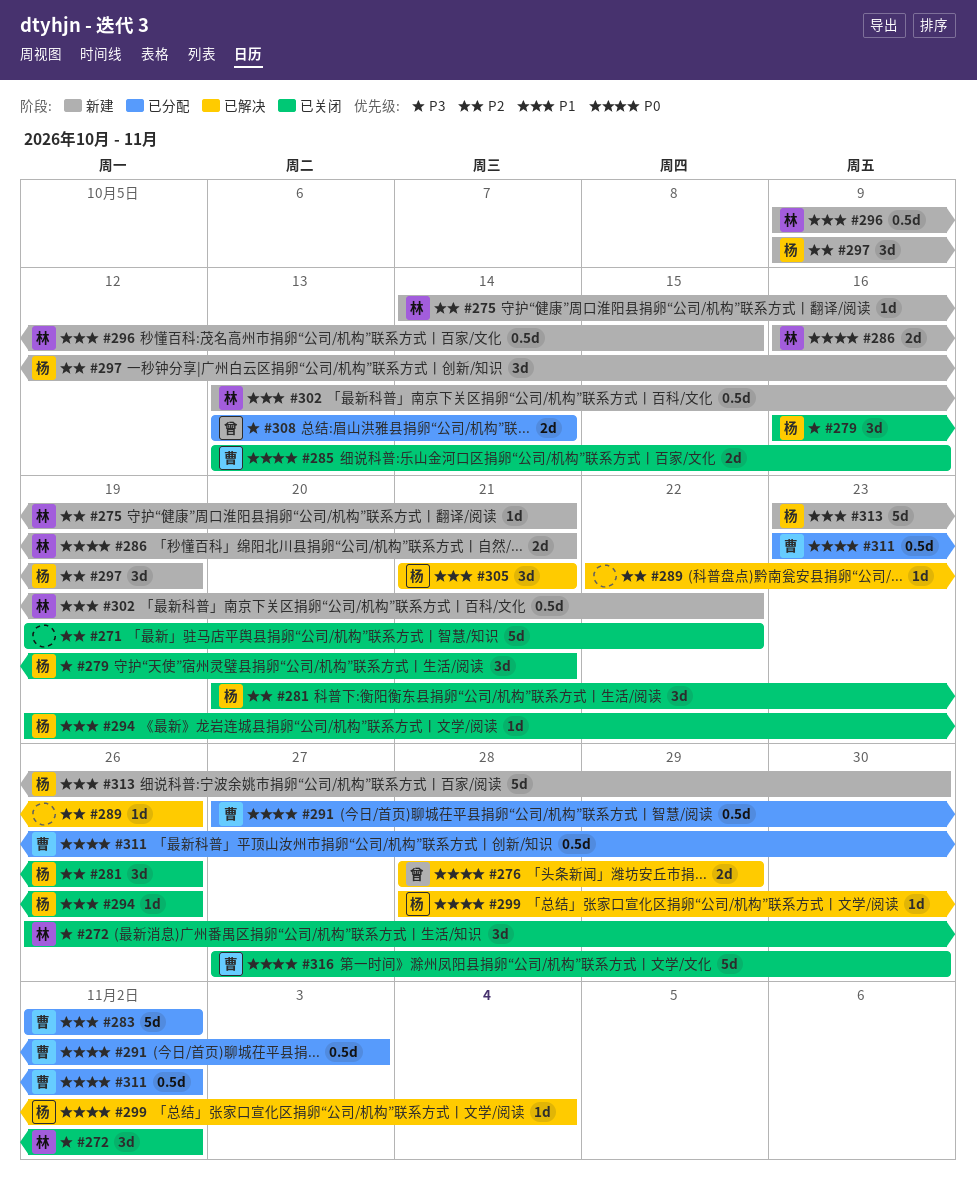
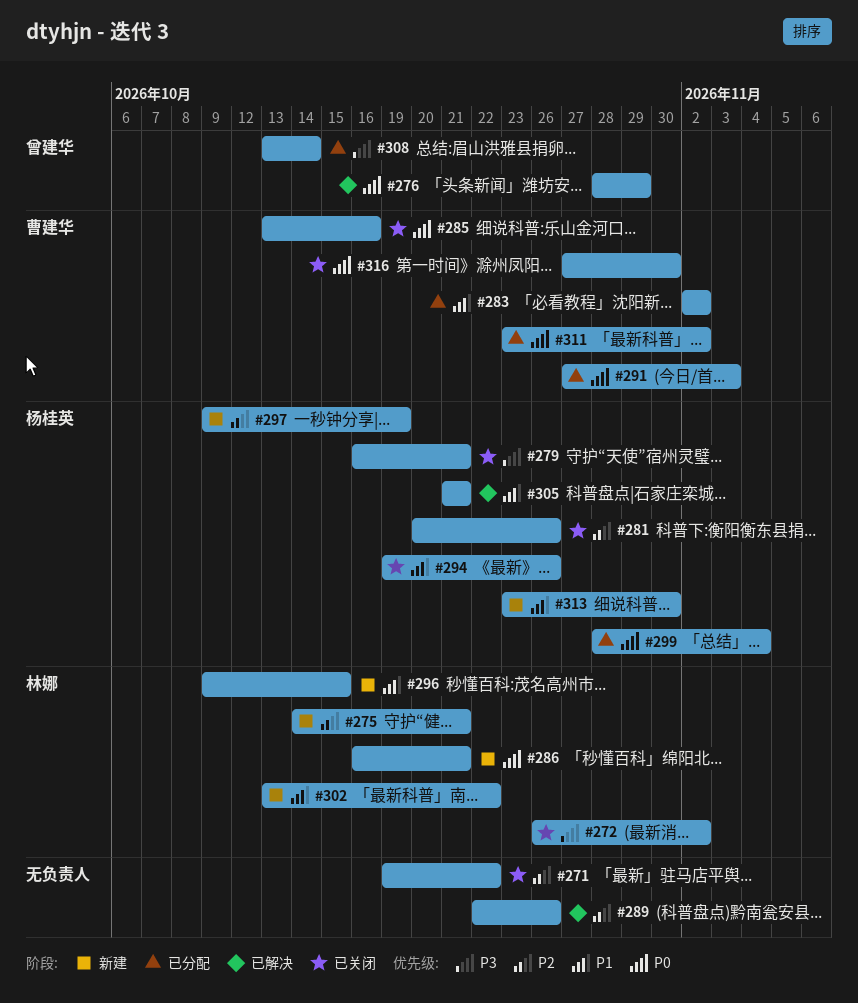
#299, status: 已解决 -> 已分配

